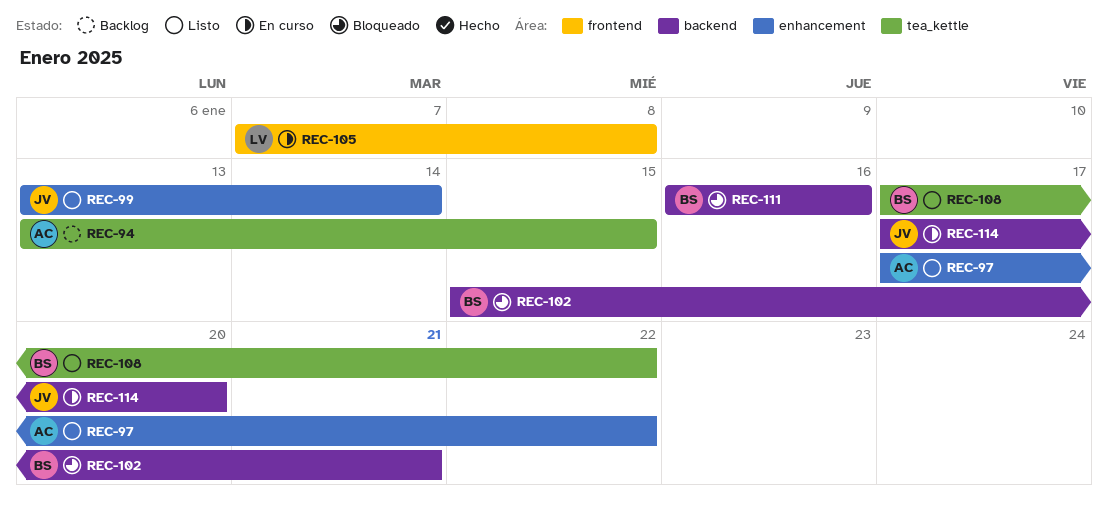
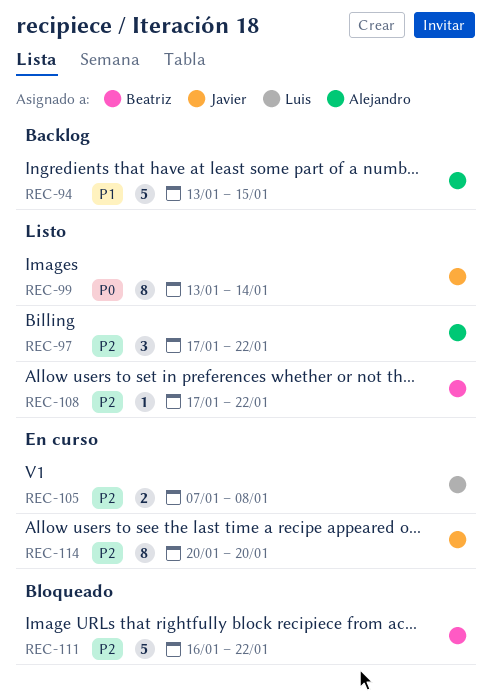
REC-102: present -> none
REC-111, due: Jan 16 -> Jan 22
REC-114, start: Jan 17 -> Jan 20

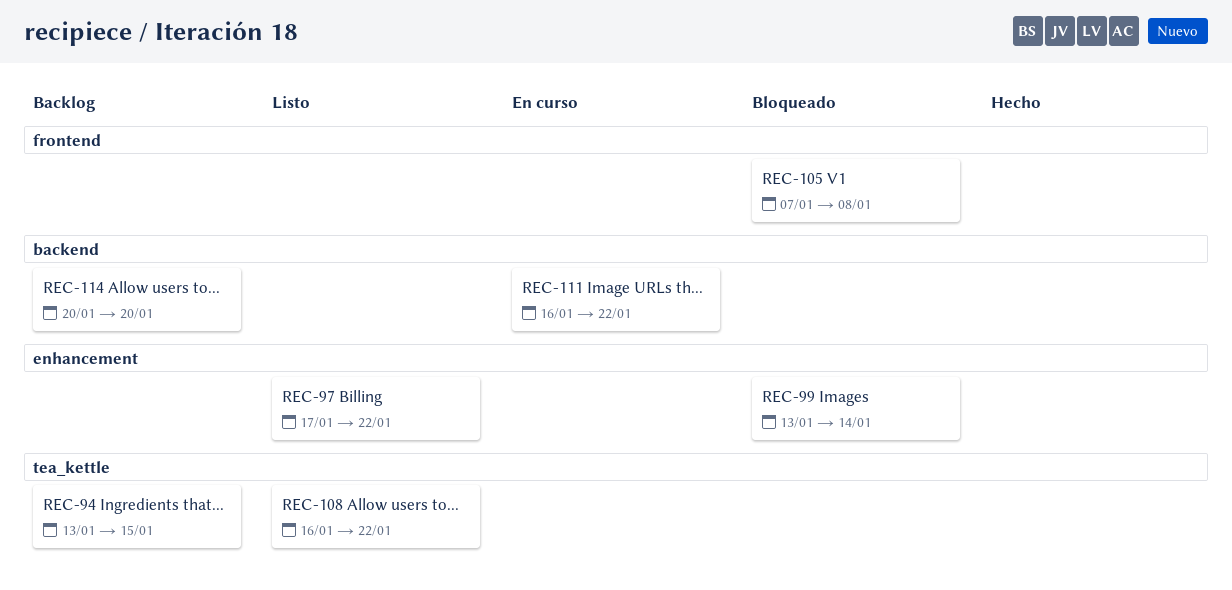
REC-99, status: Listo -> Bloqueado
REC-105, status: En curso -> Bloqueado
REC-108, start: Jan 17 -> Jan 16
REC-111, status: Bloqueado -> En curso
REC-114, status: En curso -> Backlog

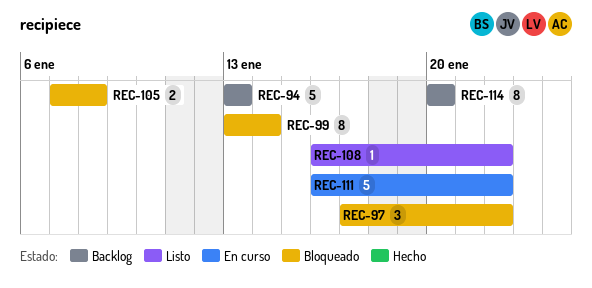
REC-94, due: Jan 15 -> Jan 13
REC-97, status: Listo -> Bloqueado

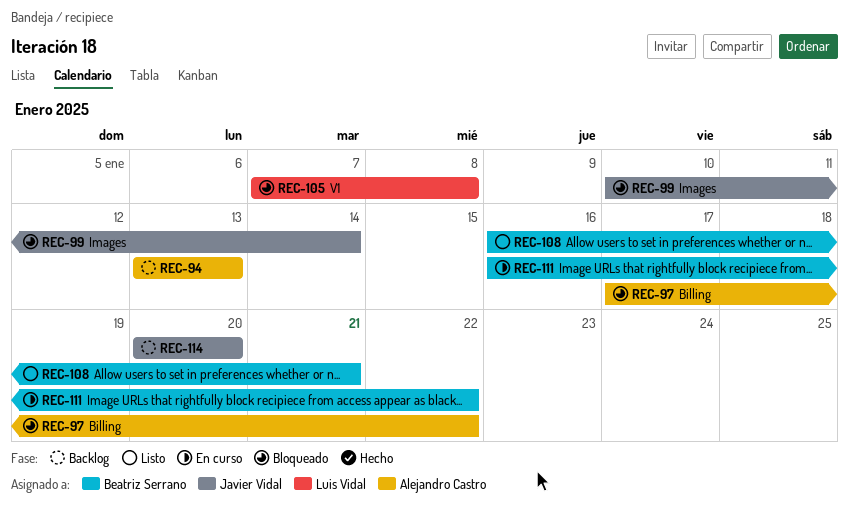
REC-99, start: Jan 13 -> Jan 10
REC-108, due: Jan 22 -> Jan 21

